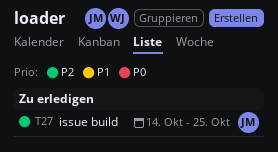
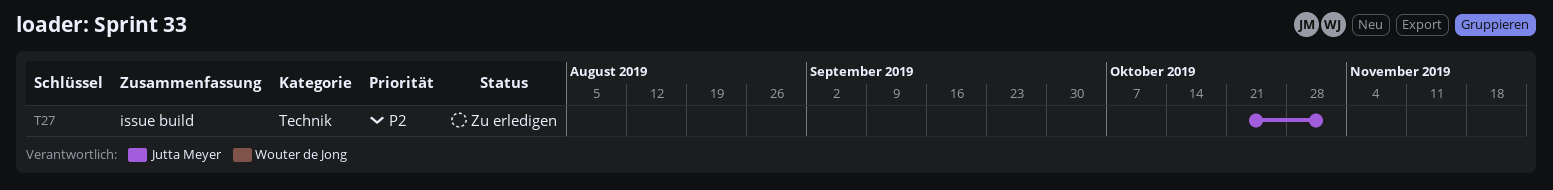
T27, start: Oct 14 -> Oct 21
T27, due: Oct 25 -> Nov 1

